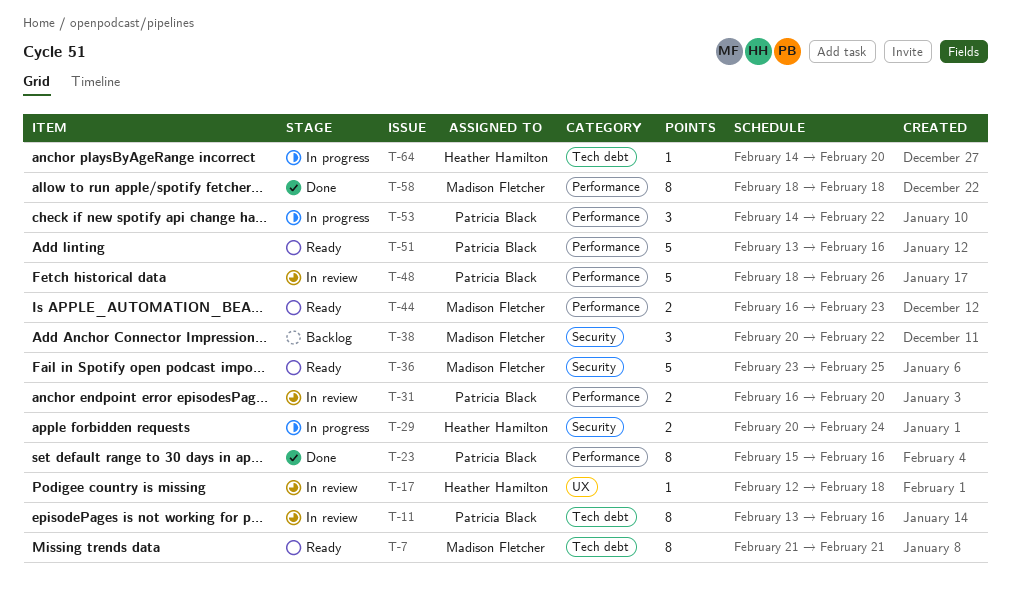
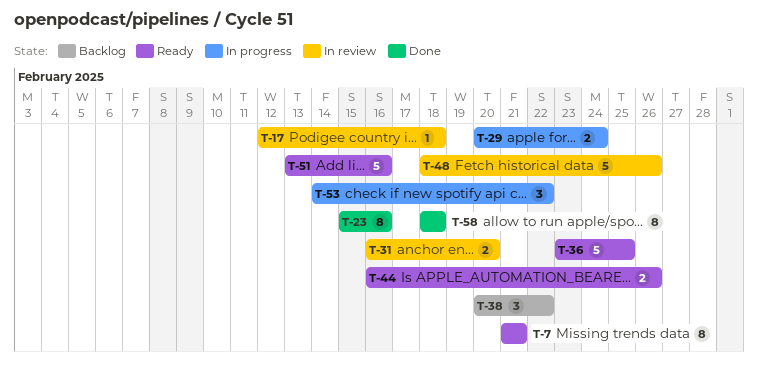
T-11: present -> none
T-44, due: Feb 23 -> Feb 26
T-64: present -> none

